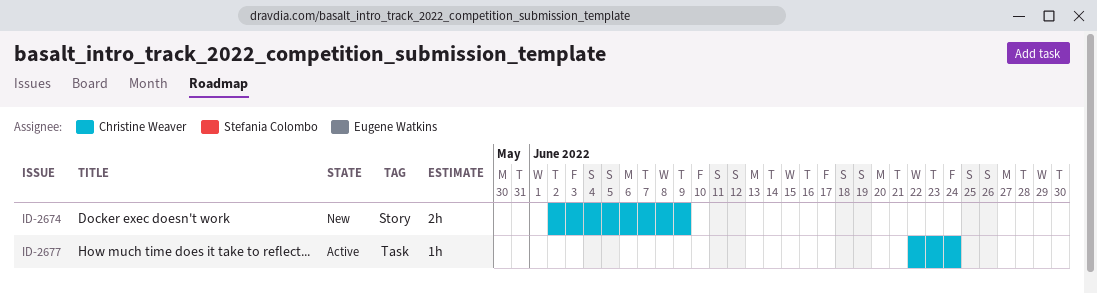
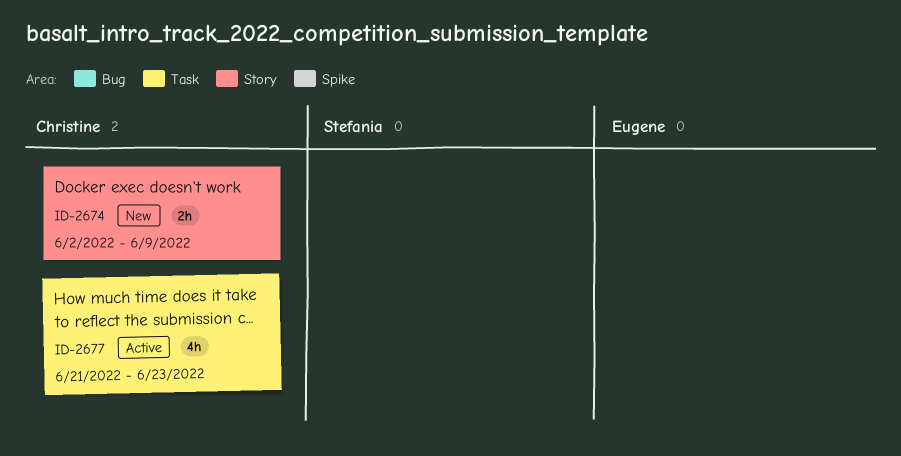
ID-2677, estimate: 1h -> 4h
ID-2677, start: Jun 22 -> Jun 21
ID-2677, due: Jun 24 -> Jun 23

